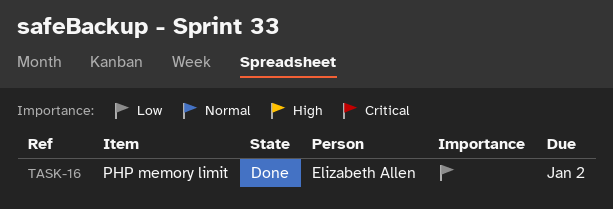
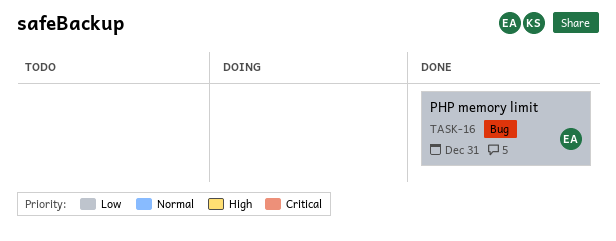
TASK-16, due: Jan 2 -> Dec 31

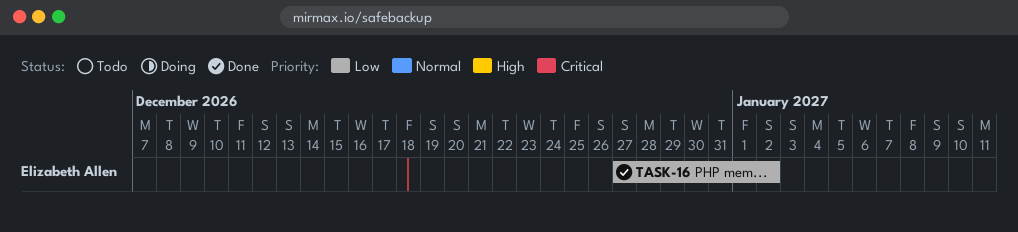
TASK-16, due: Dec 31 -> Jan 2

